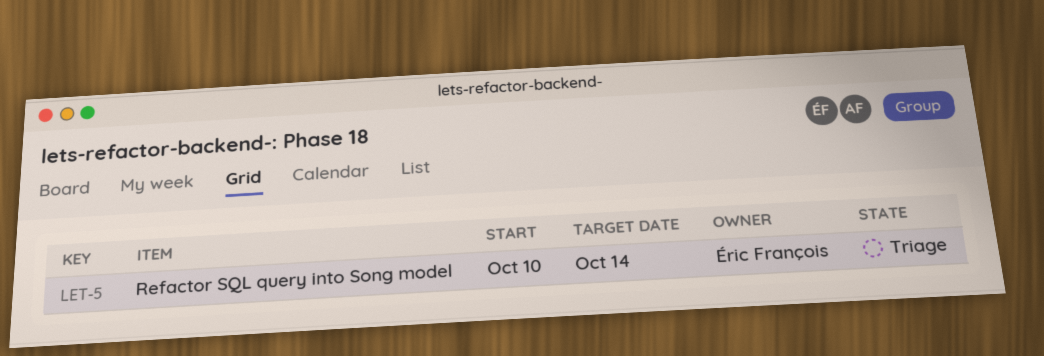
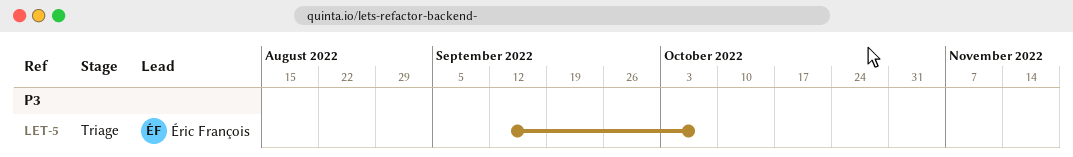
LET-5, start: Oct 10 -> Sep 12
LET-5, due: Oct 14 -> Oct 7

